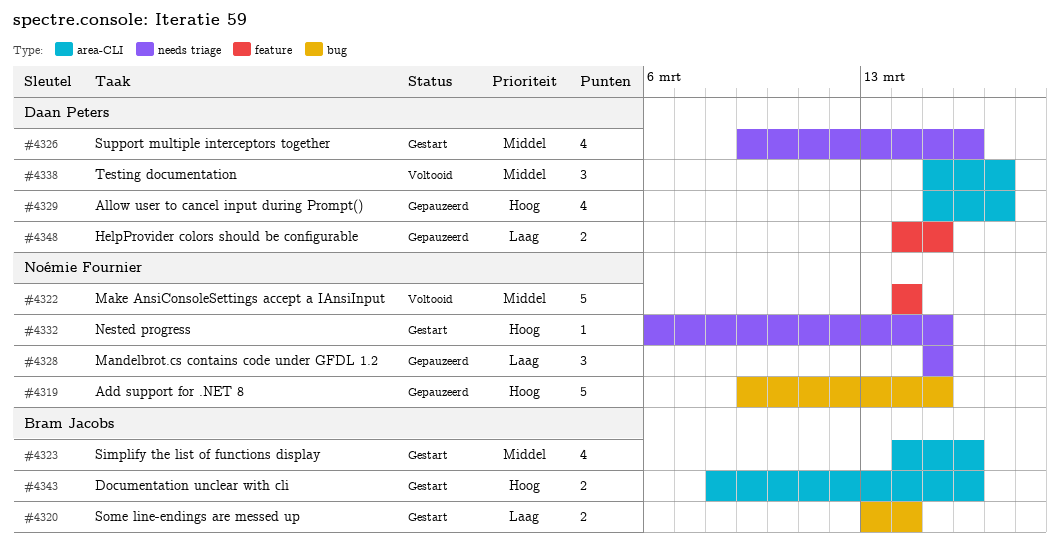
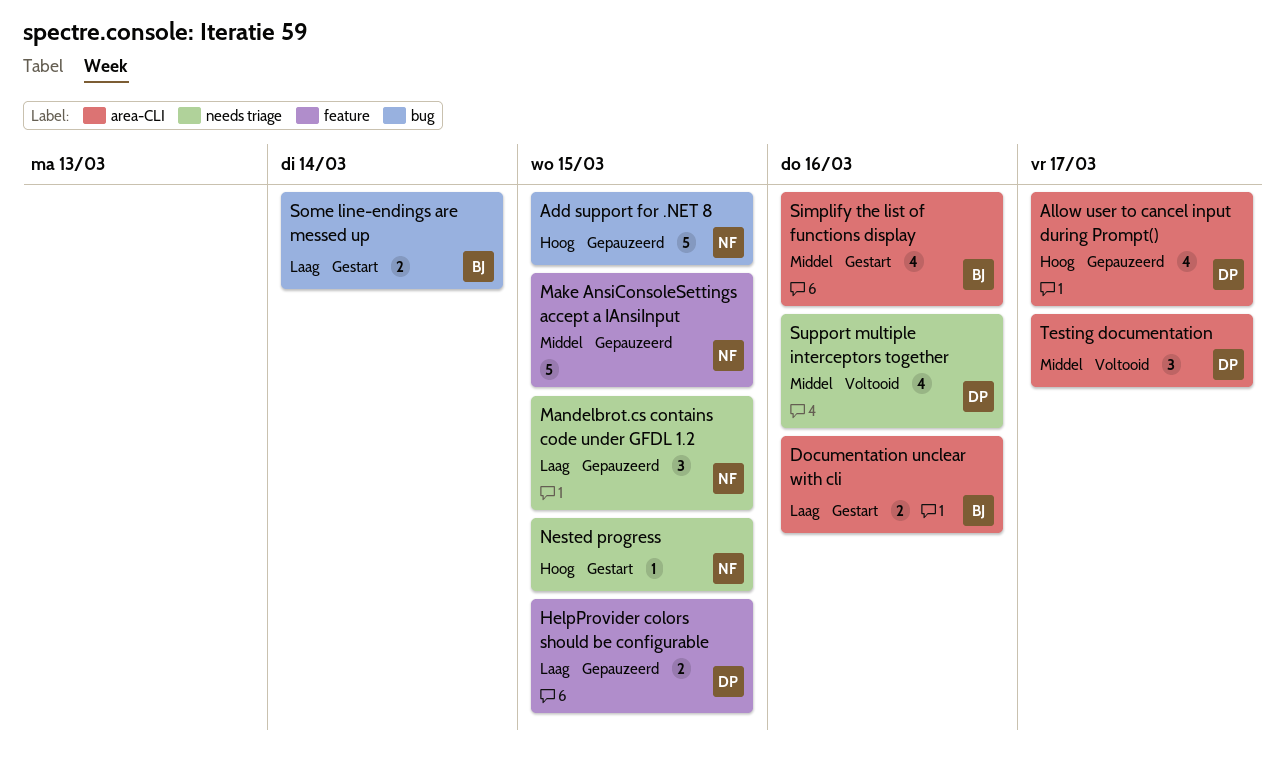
Documentation unclear with cli, priority: Hoog -> Laag
Make AnsiConsoleSettings accept a IAnsiInput, status: Voltooid -> Gepauzeerd
Make AnsiConsoleSettings accept a IAnsiInput, due: Mar 14 -> Mar 15
Support multiple interceptors together, status: Gestart -> Voltooid

